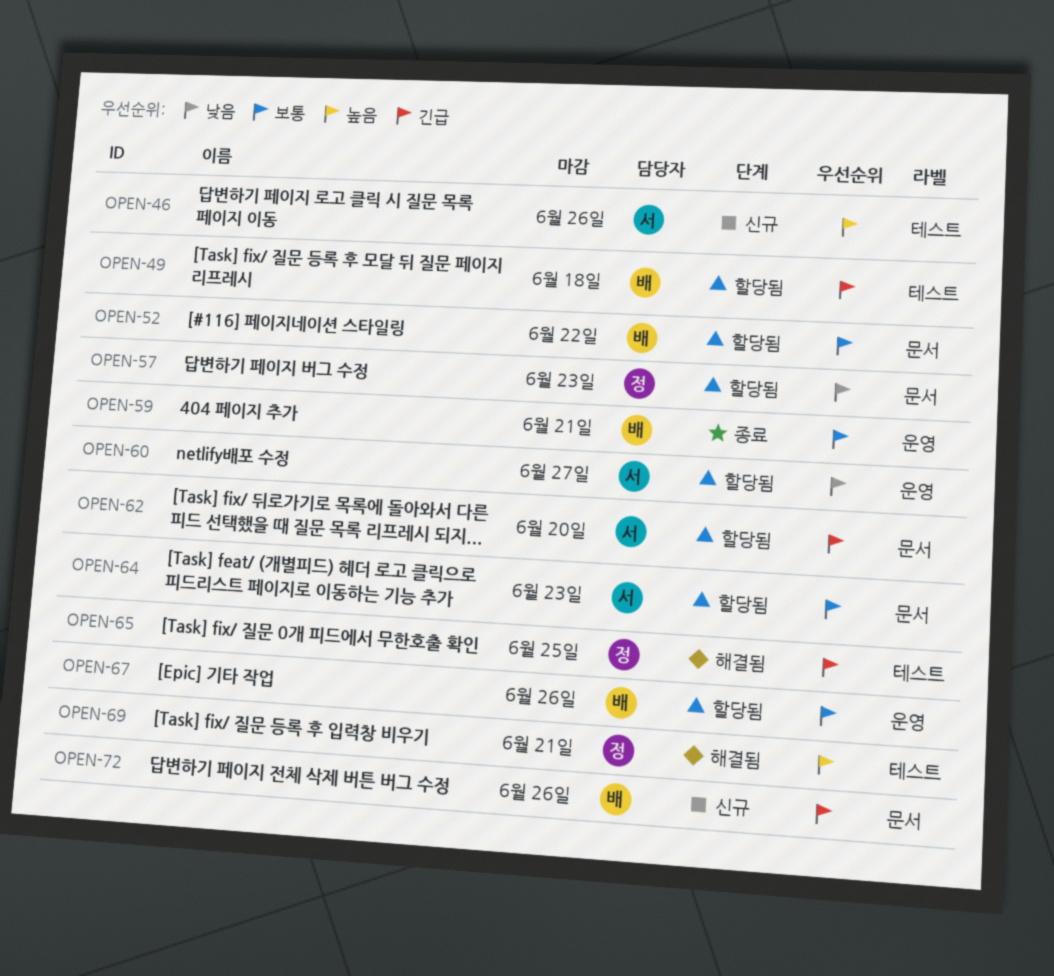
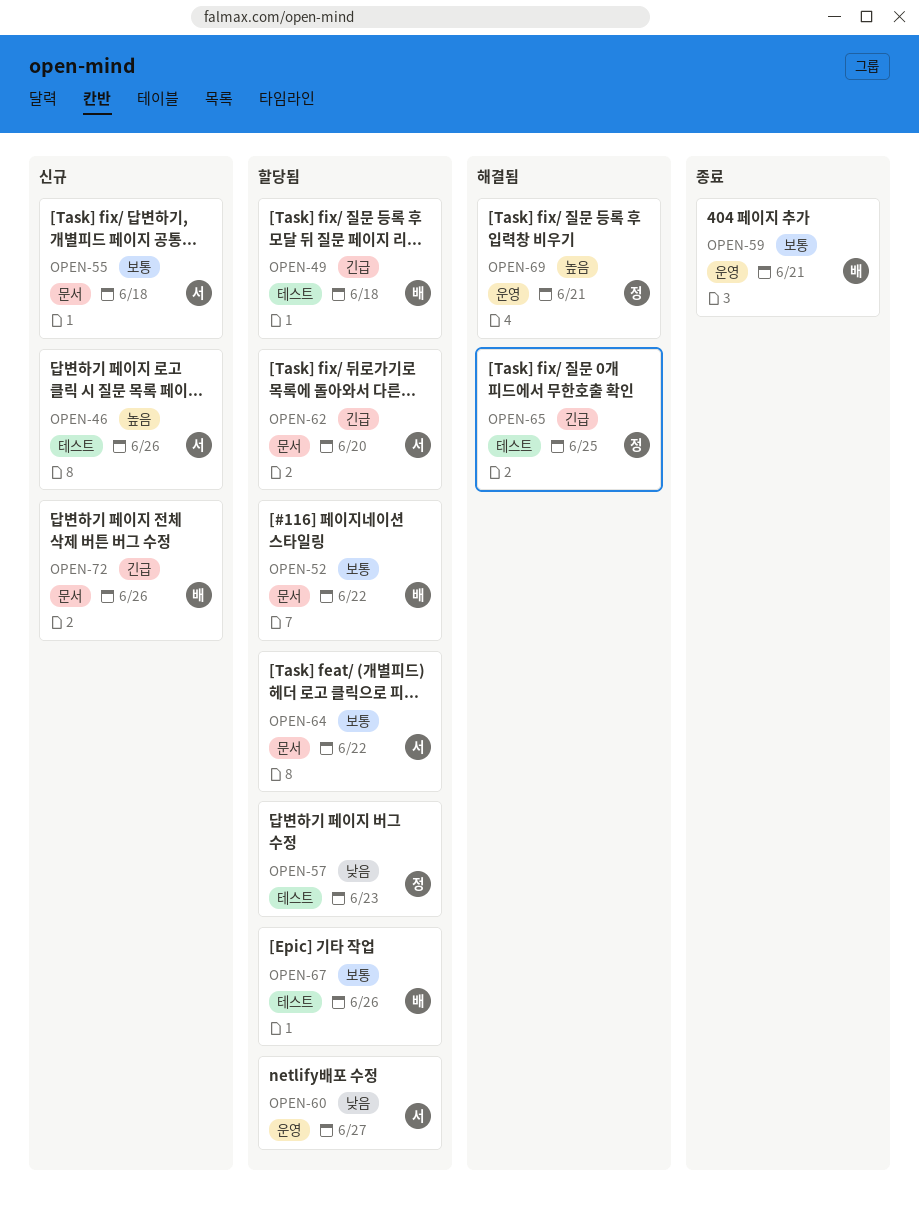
OPEN-55: none -> present
OPEN-57, label: 문서 -> 테스트
OPEN-64, due: Jun 23 -> Jun 22
OPEN-67, label: 운영 -> 테스트
OPEN-69, label: 테스트 -> 운영

